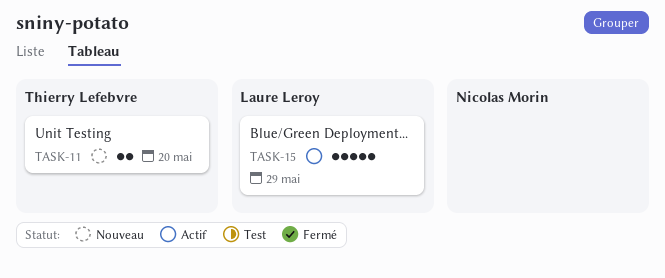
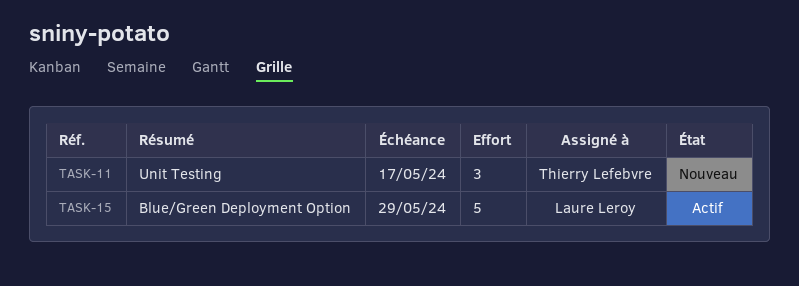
TASK-11, estimate: 2 -> 3
TASK-11, due: May 20 -> May 17

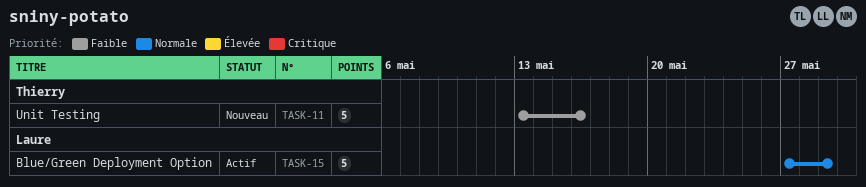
TASK-11, estimate: 3 -> 5
TASK-11, due: May 17 -> May 16

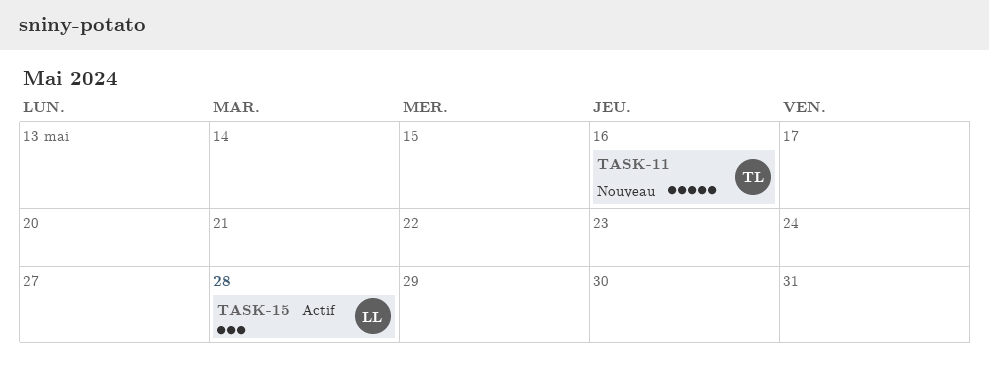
TASK-15, estimate: 5 -> 3
TASK-15, due: May 29 -> May 28

